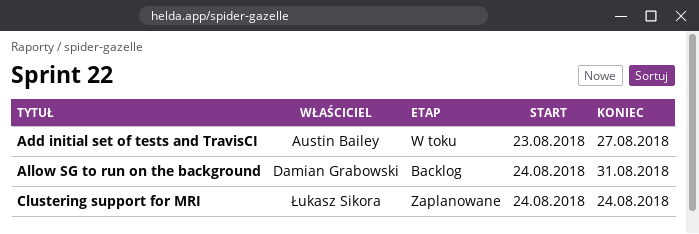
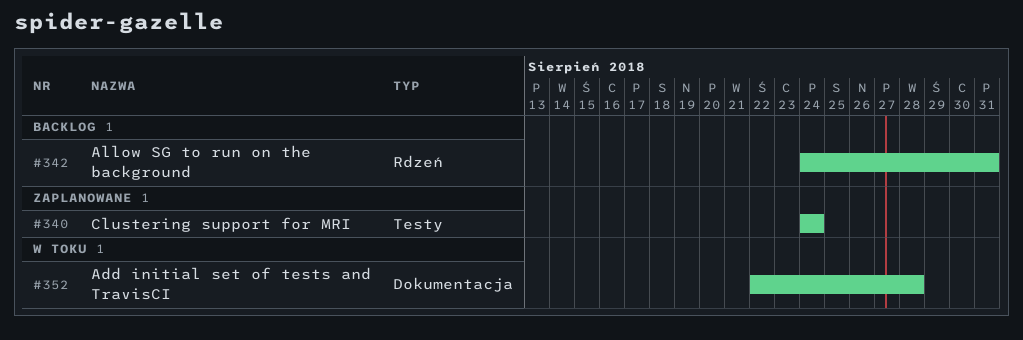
Add initial set of tests and TravisCI, start: Aug 23 -> Aug 22
Add initial set of tests and TravisCI, due: Aug 27 -> Aug 28

